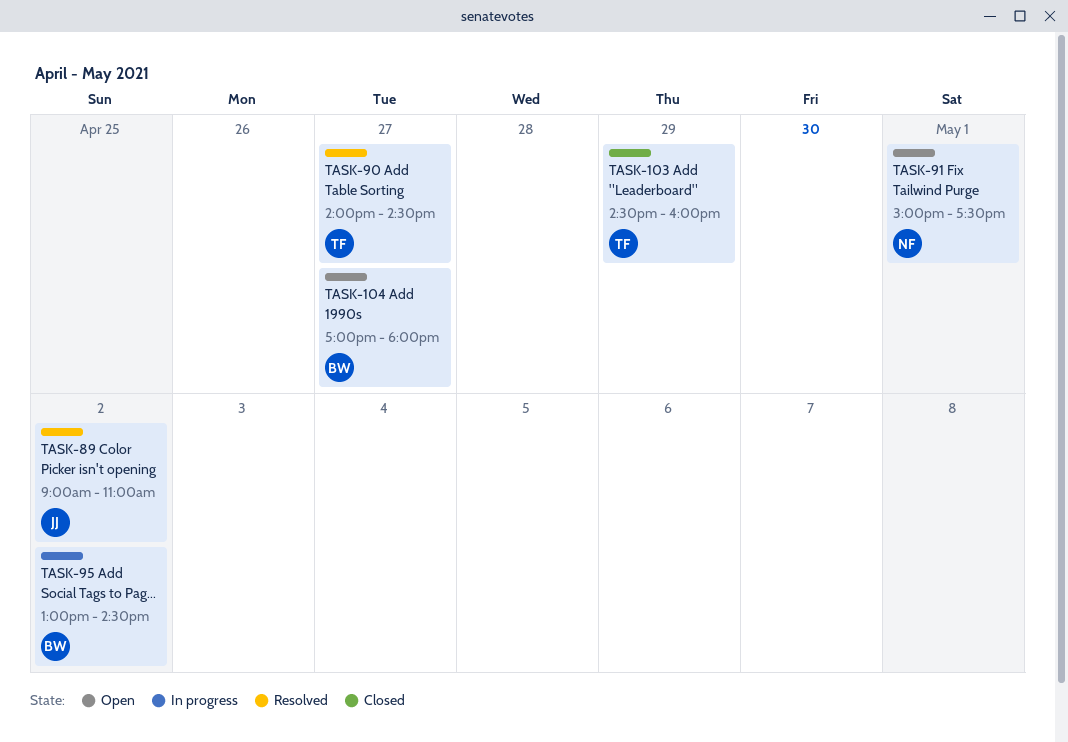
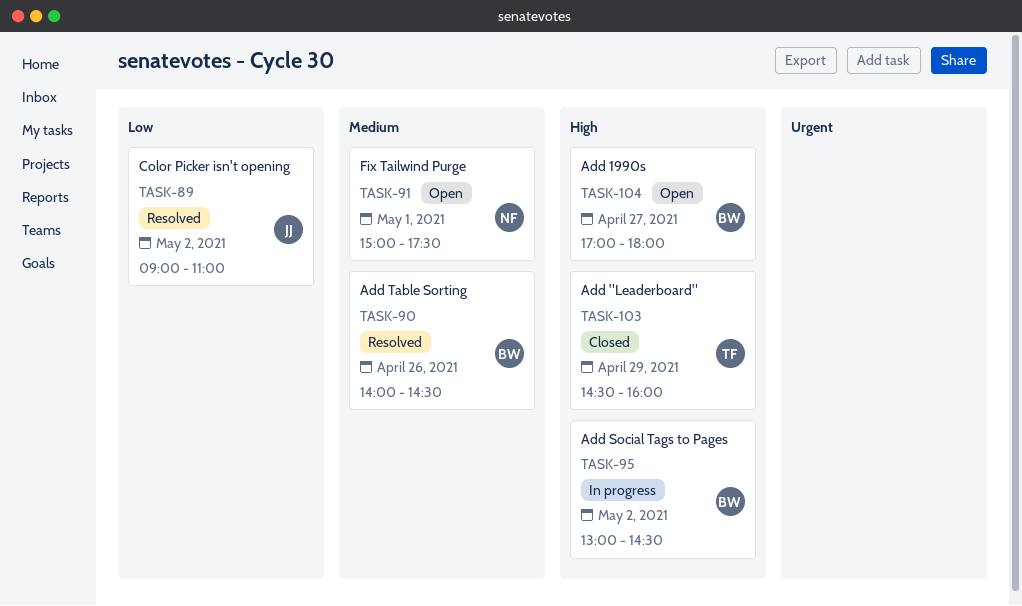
TASK-90, owner: TF -> BW
TASK-90, day: Apr 27 -> Apr 26

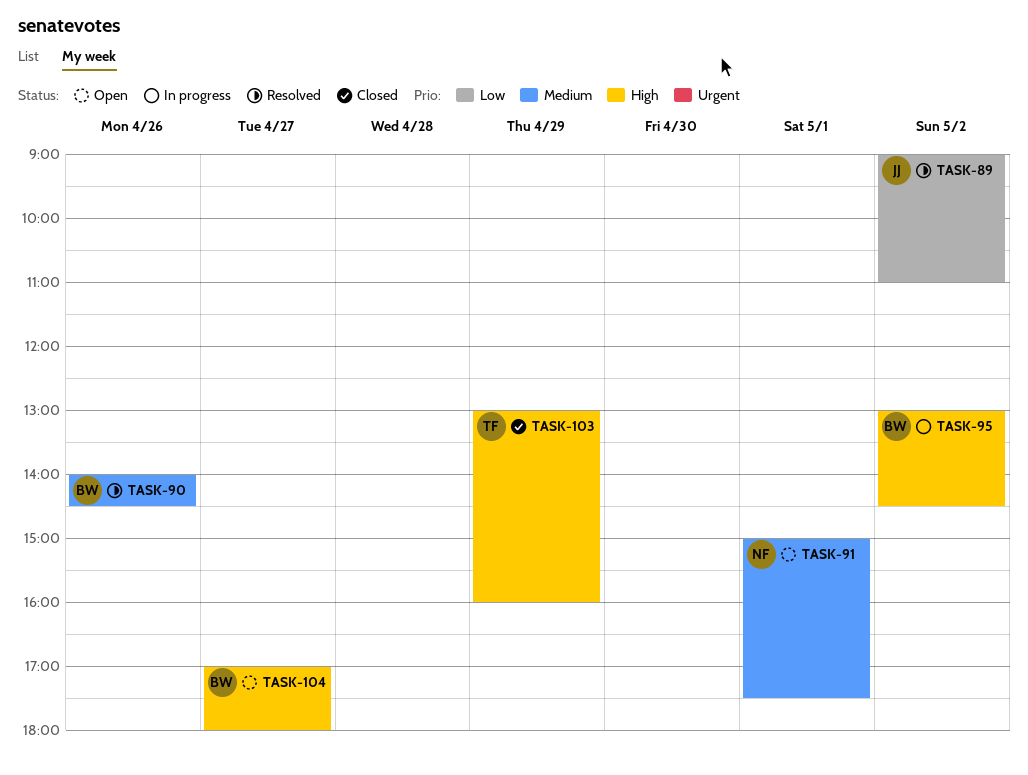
TASK-103, begins: 14:30 -> 13:00

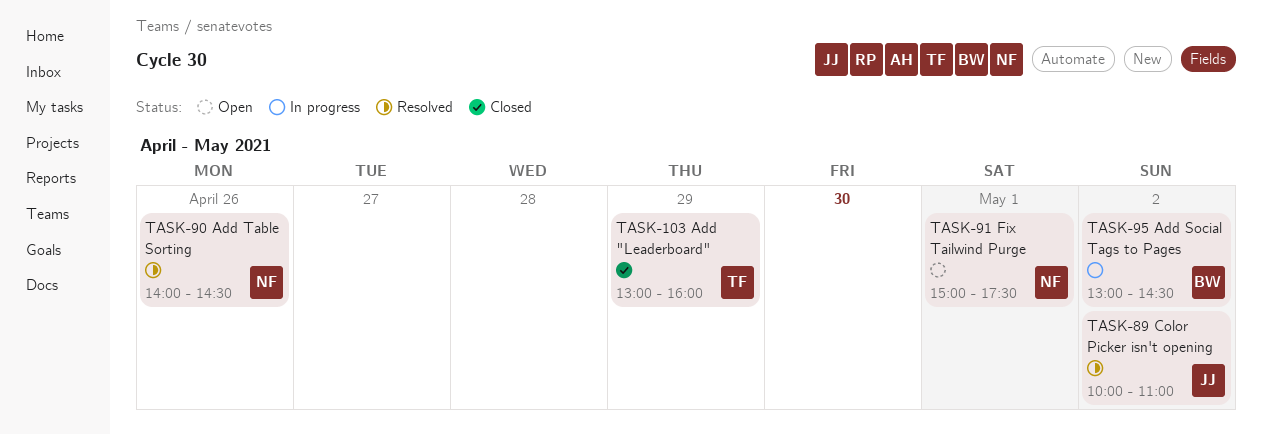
TASK-89, begins: 09:00 -> 10:00
TASK-90, owner: BW -> NF
TASK-104: present -> none

